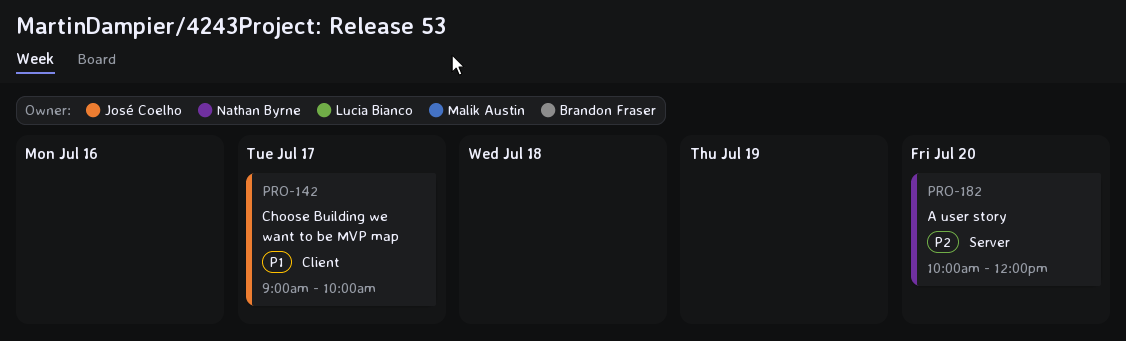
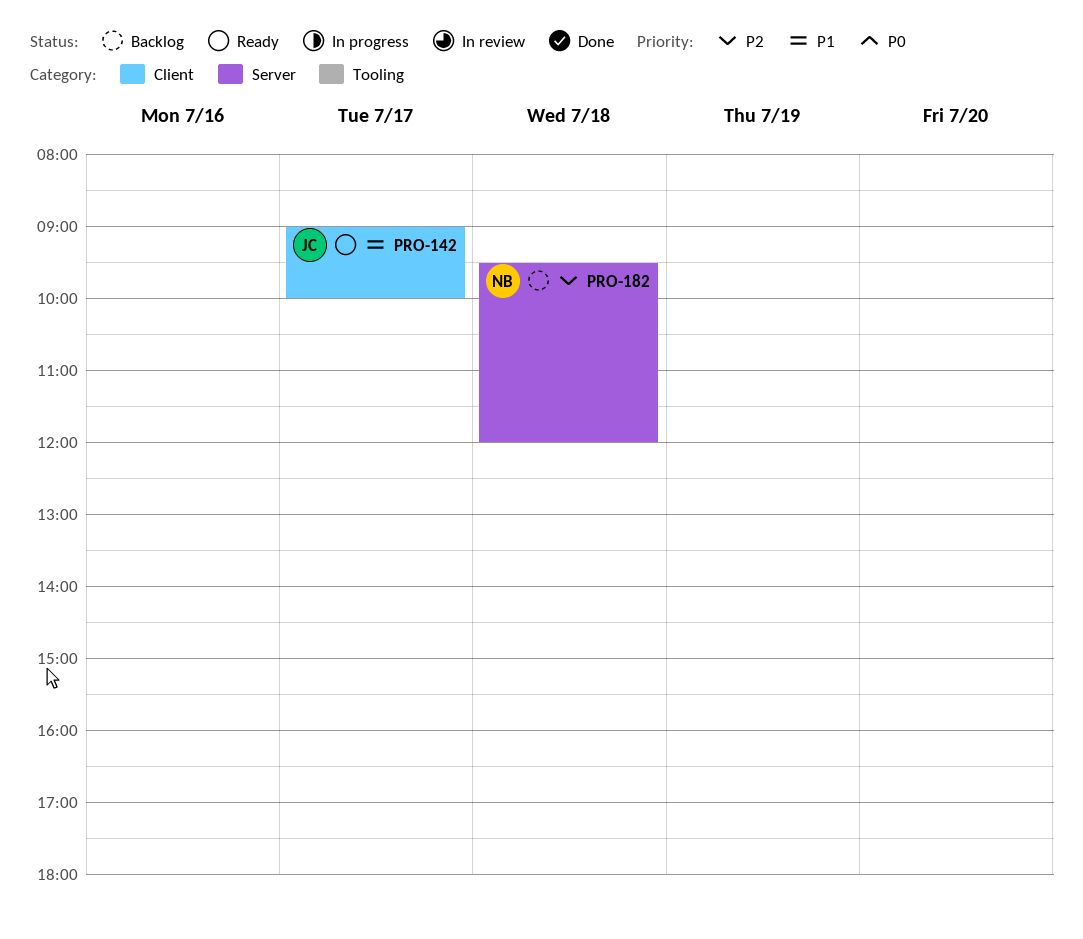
PRO-182, day: Jul 20 -> Jul 18
PRO-182, begins: 10:00 -> 09:30

